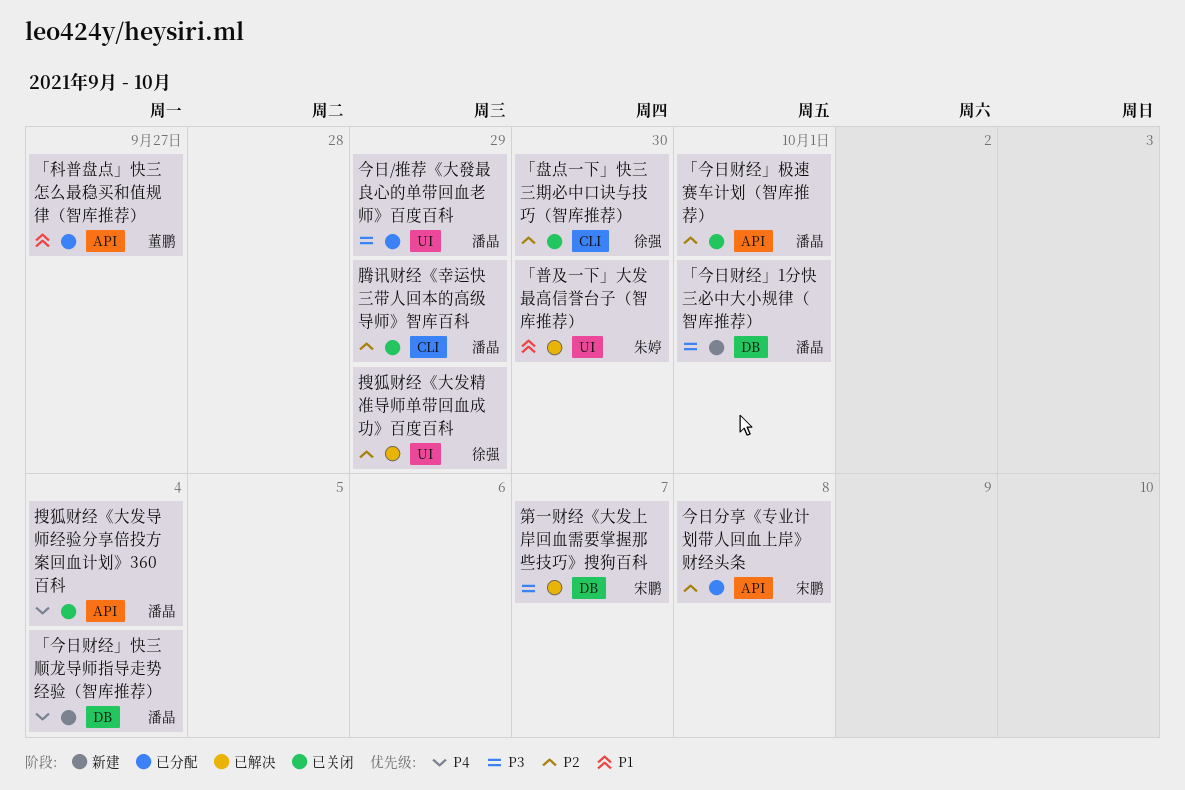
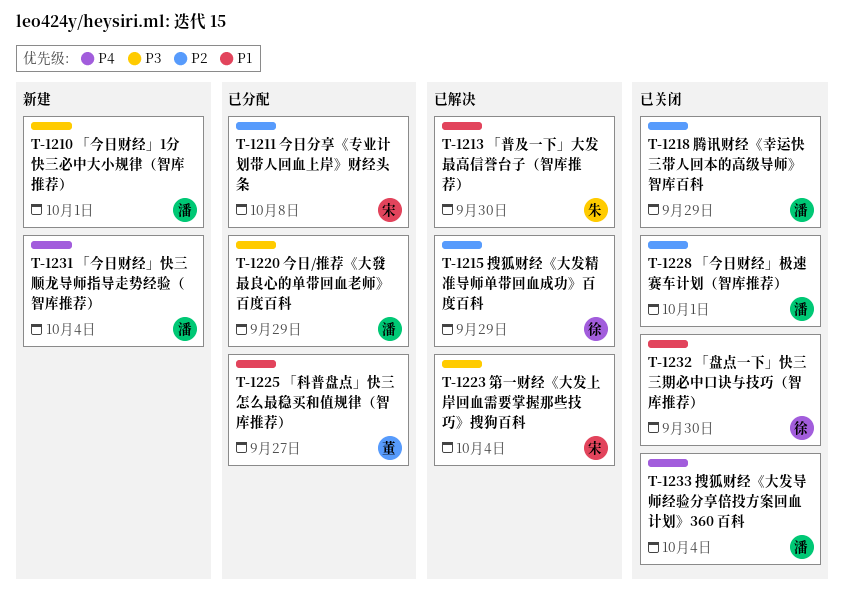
「盘点一下」快三三期必中口诀与技巧（智库推荐）, priority: P2 -> P1
第一财经《大发上岸回血需要掌握那些技巧》搜狗百科, due: Oct 7 -> Oct 4

